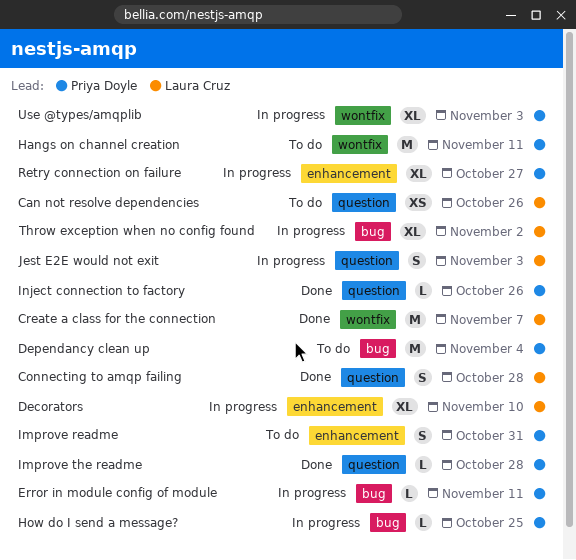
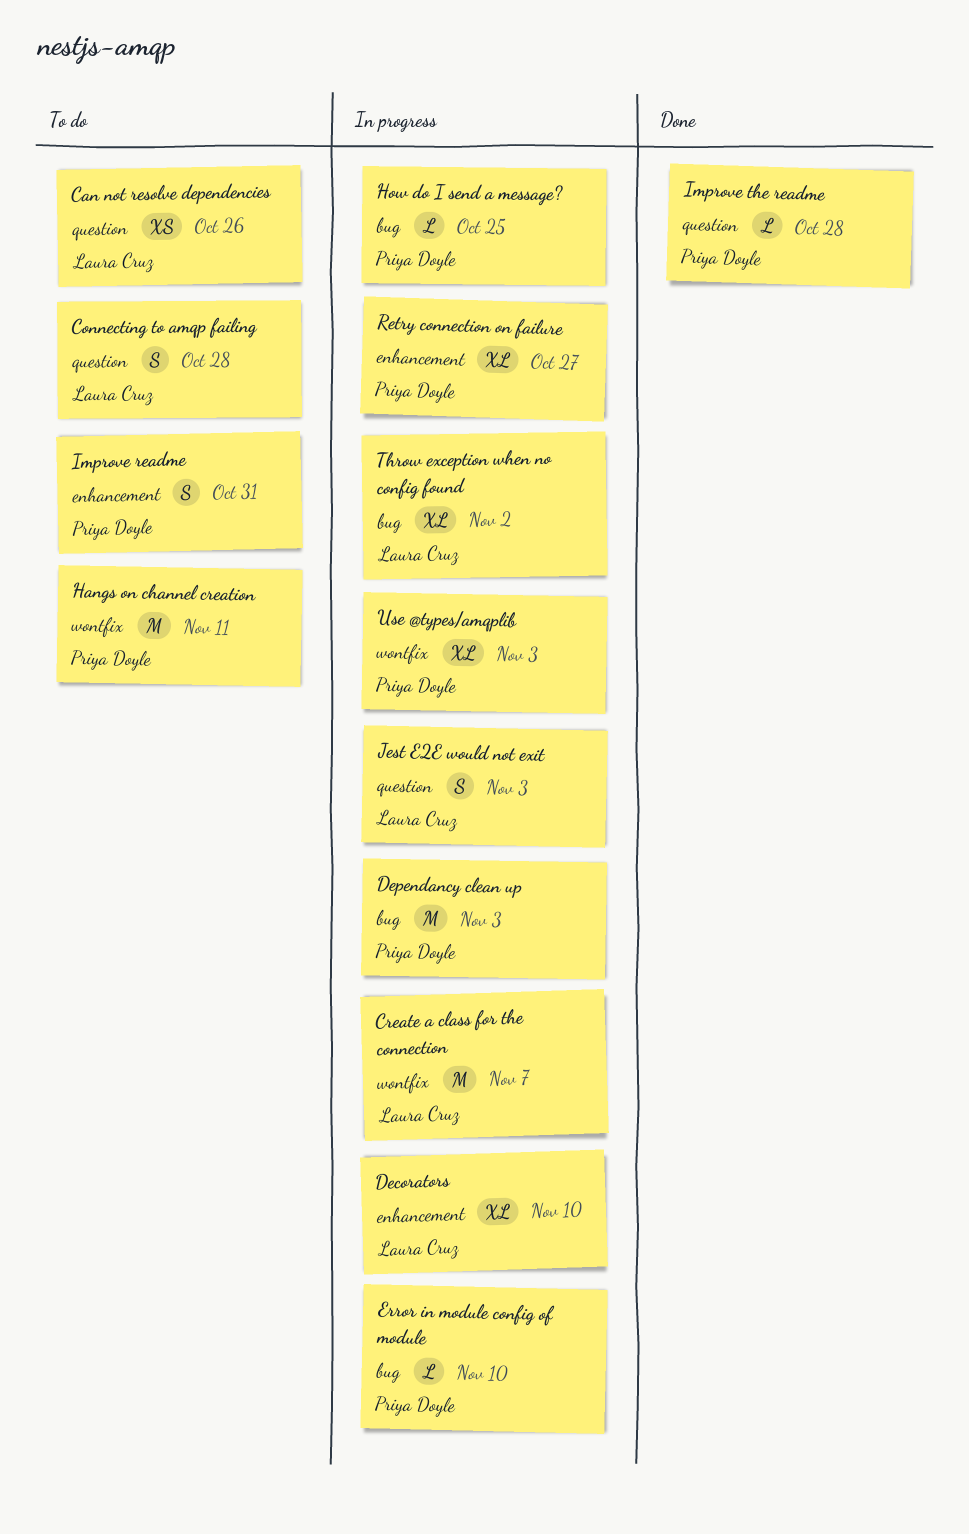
Connecting to amqp failing, status: Done -> To do
Create a class for the connection, status: Done -> In progress
Dependancy clean up, status: To do -> In progress
Dependancy clean up, due: Nov 4 -> Nov 3
Error in module config of module, due: Nov 11 -> Nov 10
Inject connection to factory: present -> none

